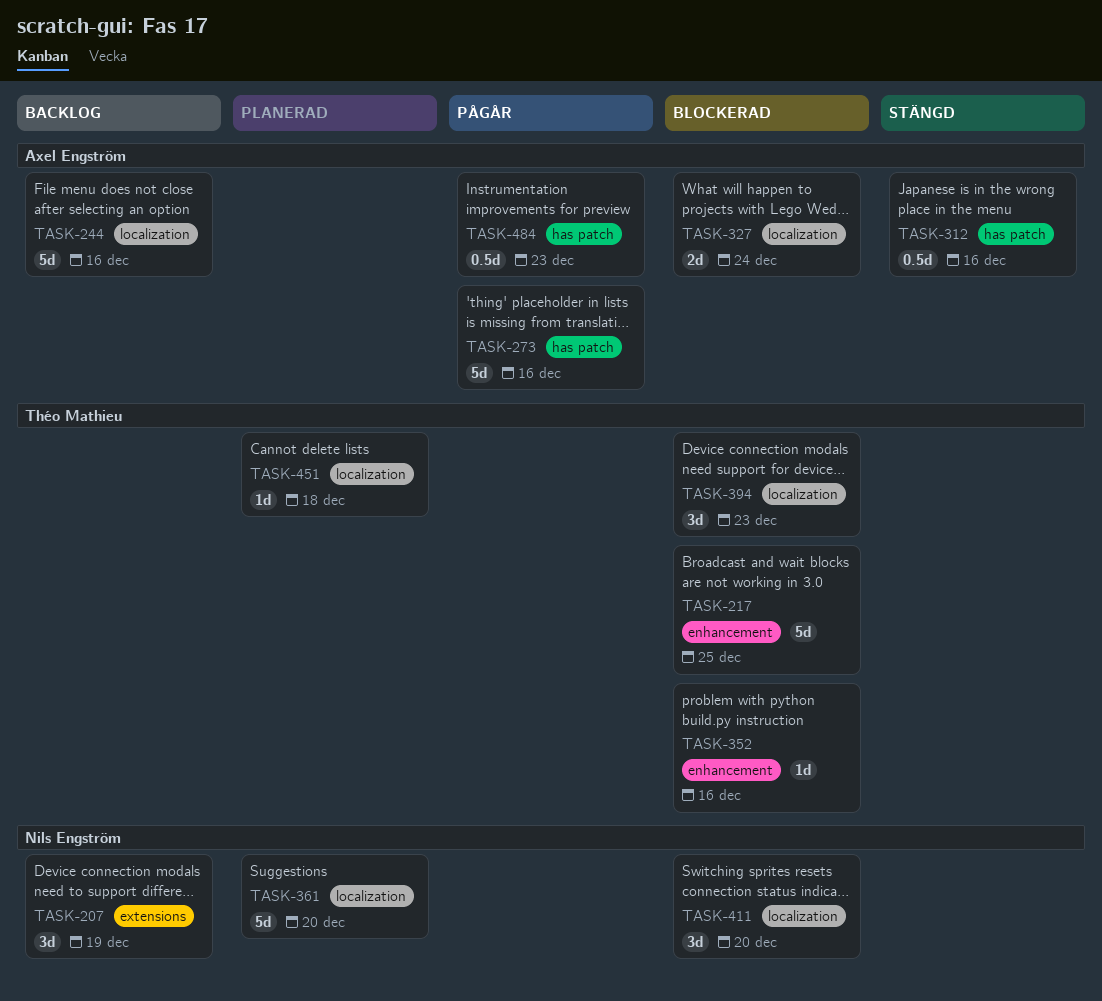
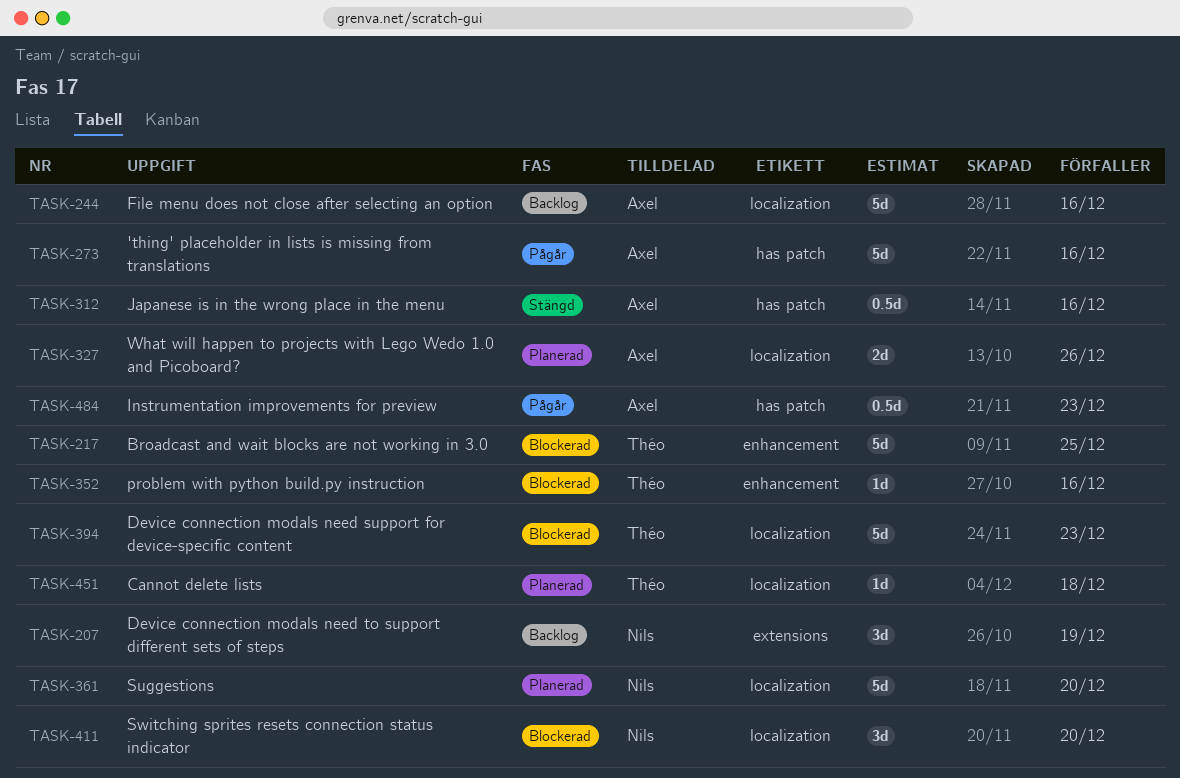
TASK-327, status: Blockerad -> Planerad
TASK-327, due: Dec 24 -> Dec 26
TASK-394, estimate: 3d -> 5d

